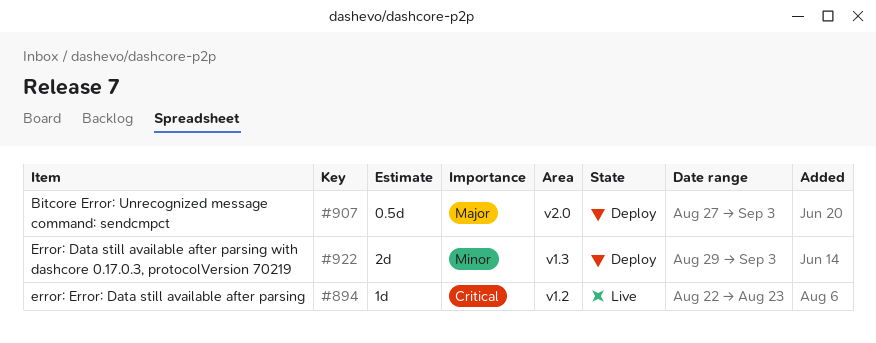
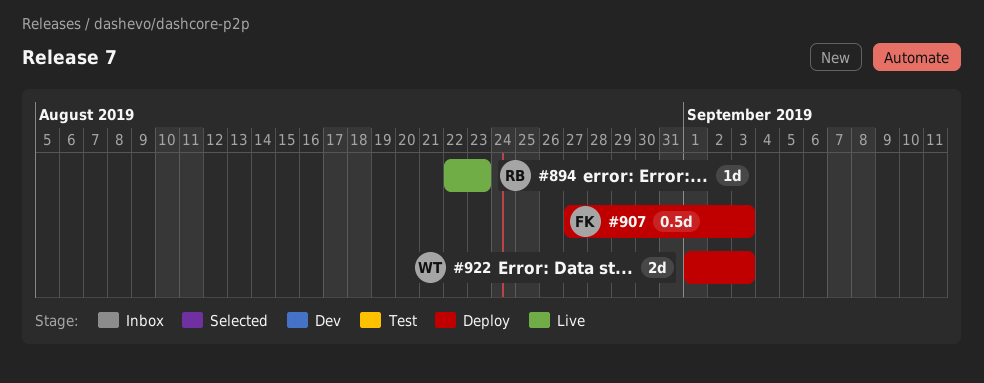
#922, start: Aug 29 -> Sep 1

